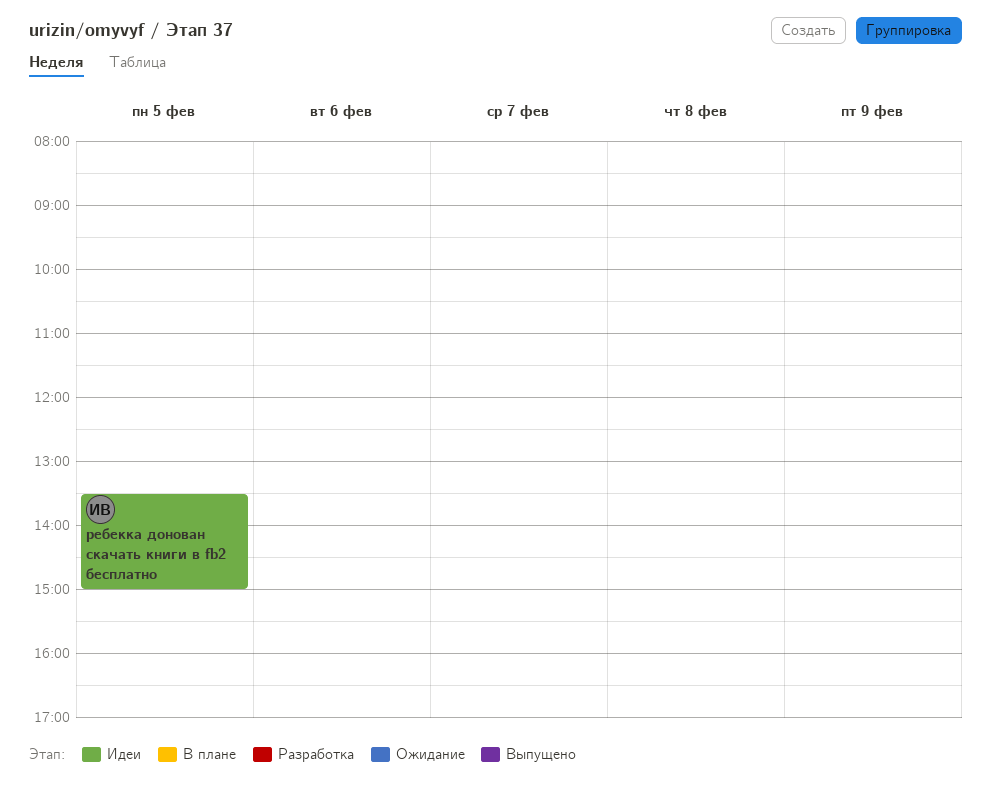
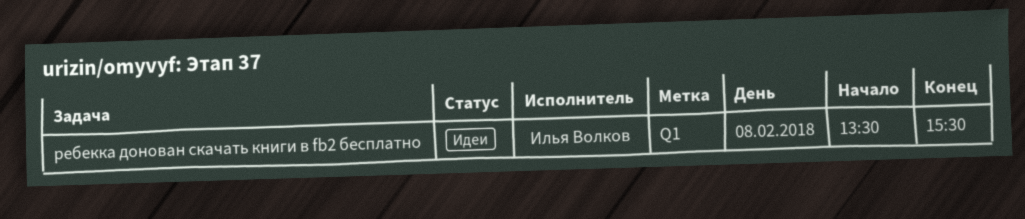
ребекка донован скачать книги в fb2 бесплатно, day: Feb 5 -> Feb 8
ребекка донован скачать книги в fb2 бесплатно, ends: 15:00 -> 15:30

